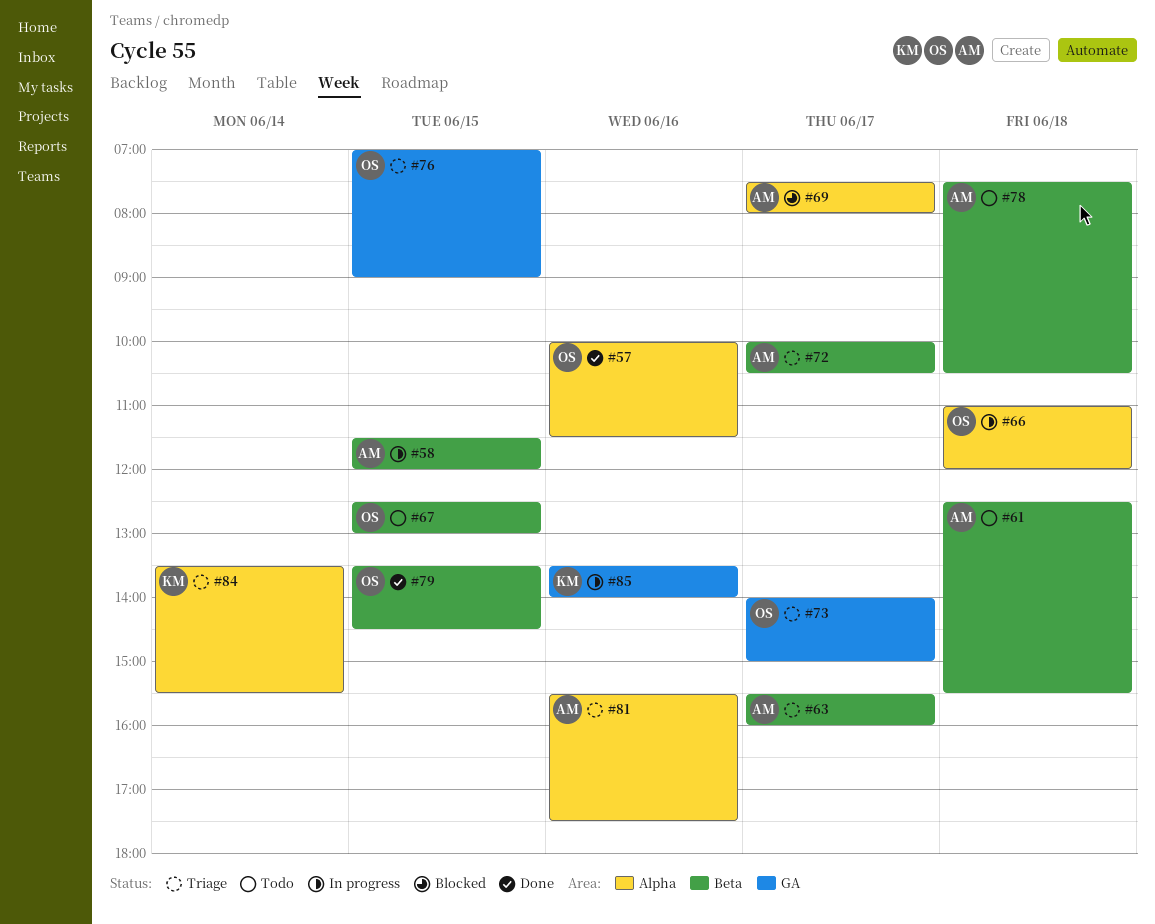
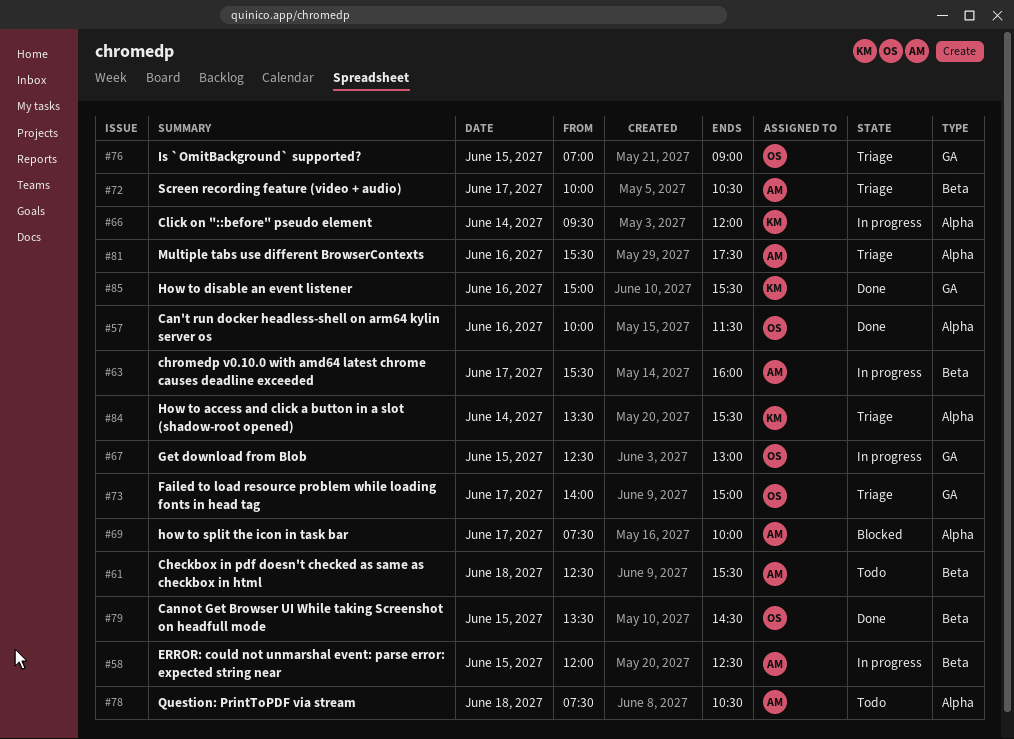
#58, begins: 11:30 -> 12:00
#58, ends: 12:00 -> 12:30
#63, status: Triage -> In progress
#66, owner: OS -> KM
#66, day: Jun 18 -> Jun 14
#66, begins: 11:00 -> 09:30
#67, status: Todo -> In progress
#67, label: Beta -> GA
#69, ends: 08:00 -> 10:00
#78, label: Beta -> Alpha
#85, status: In progress -> Done
#85, begins: 13:30 -> 15:00
#85, ends: 14:00 -> 15:30

